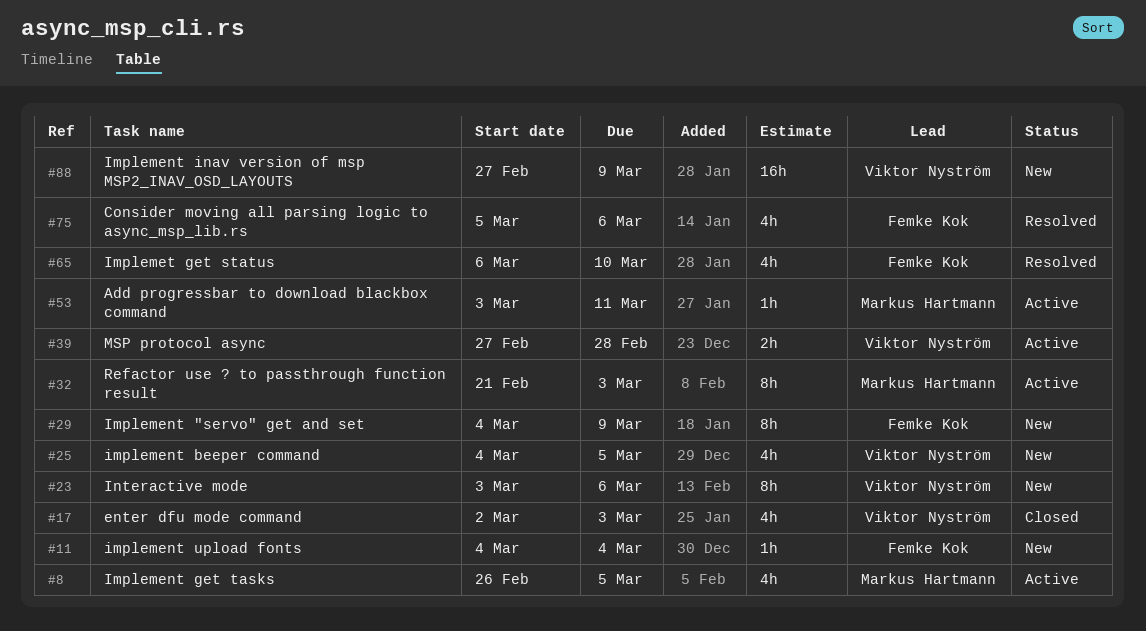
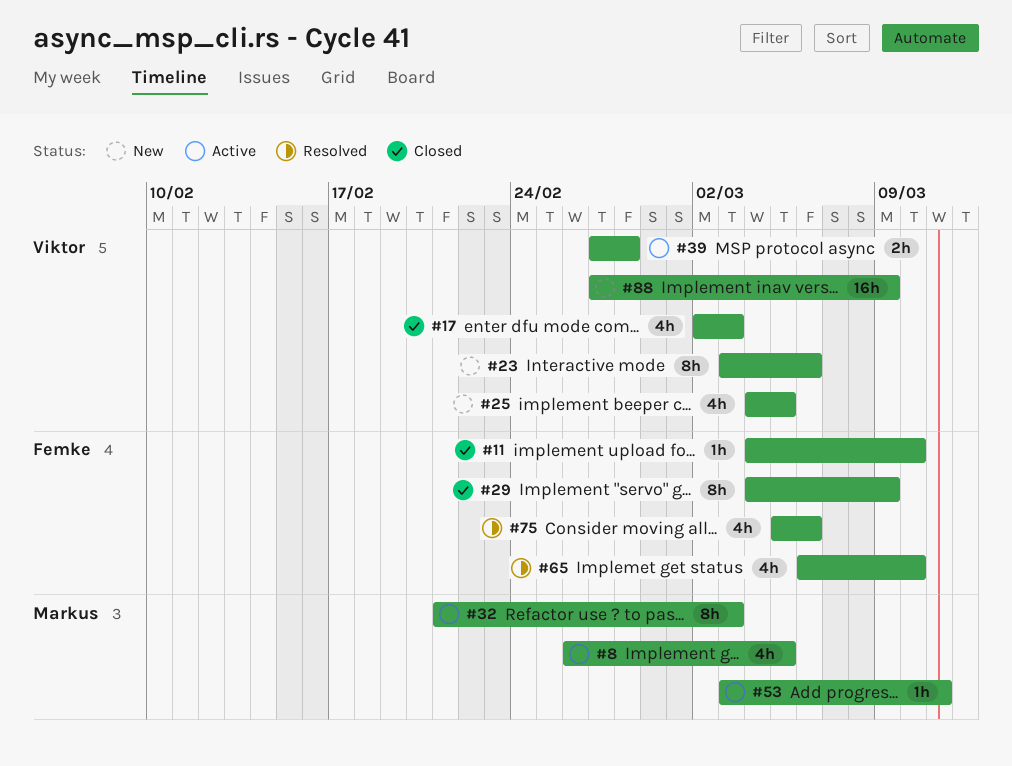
#11, status: New -> Closed
#11, due: Mar 4 -> Mar 10
#29, status: New -> Closed

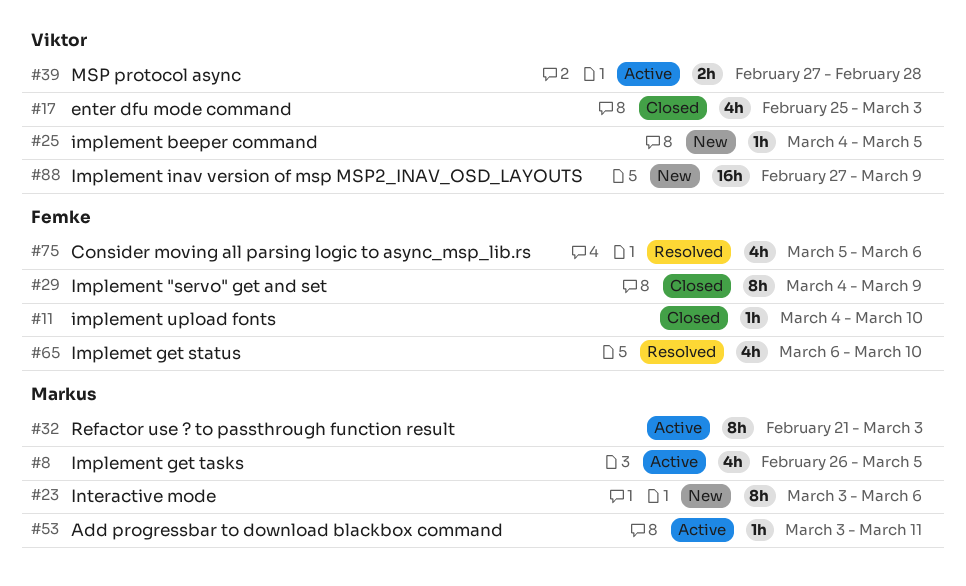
#17, start: Mar 2 -> Feb 25
#23, owner: Viktor -> Markus
#25, estimate: 4h -> 1h

